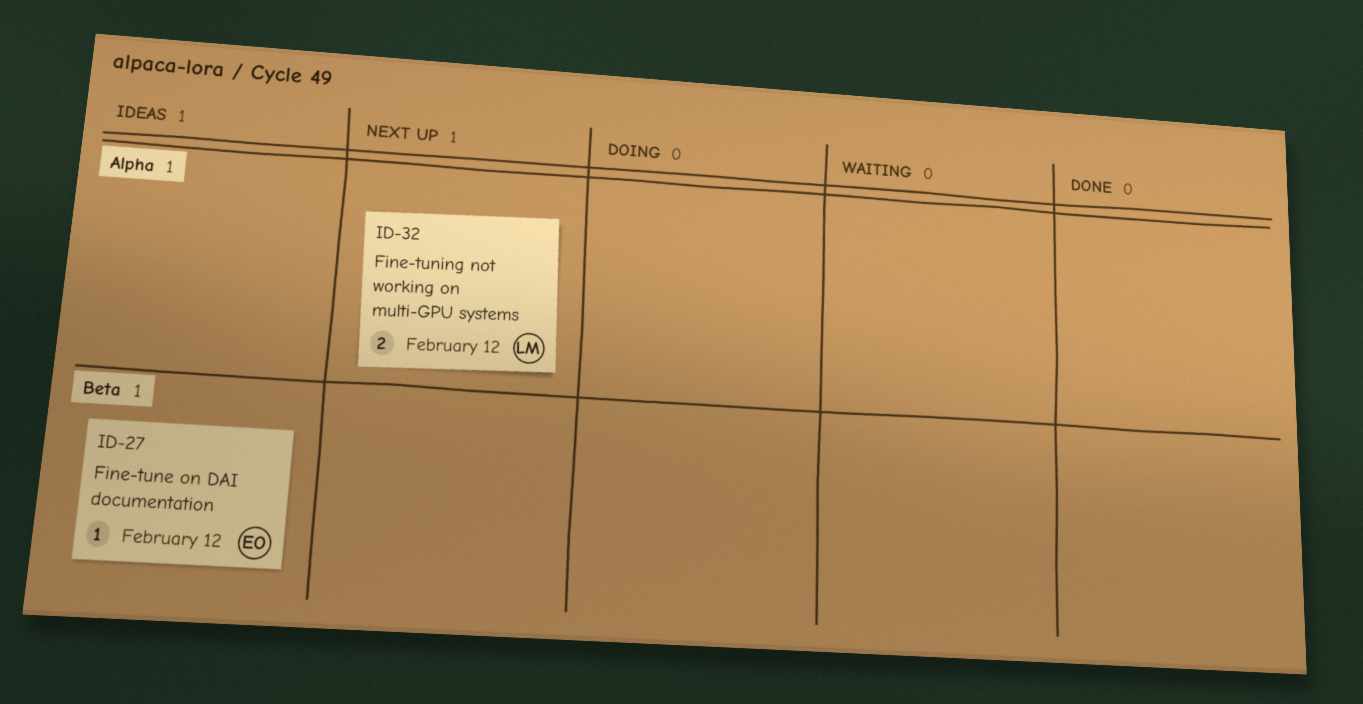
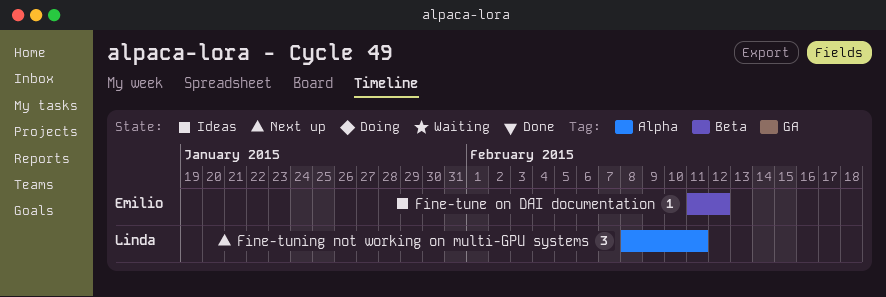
Fine-tuning not working on multi-GPU systems, estimate: 2 -> 3
Fine-tuning not working on multi-GPU systems, due: Feb 12 -> Feb 11

